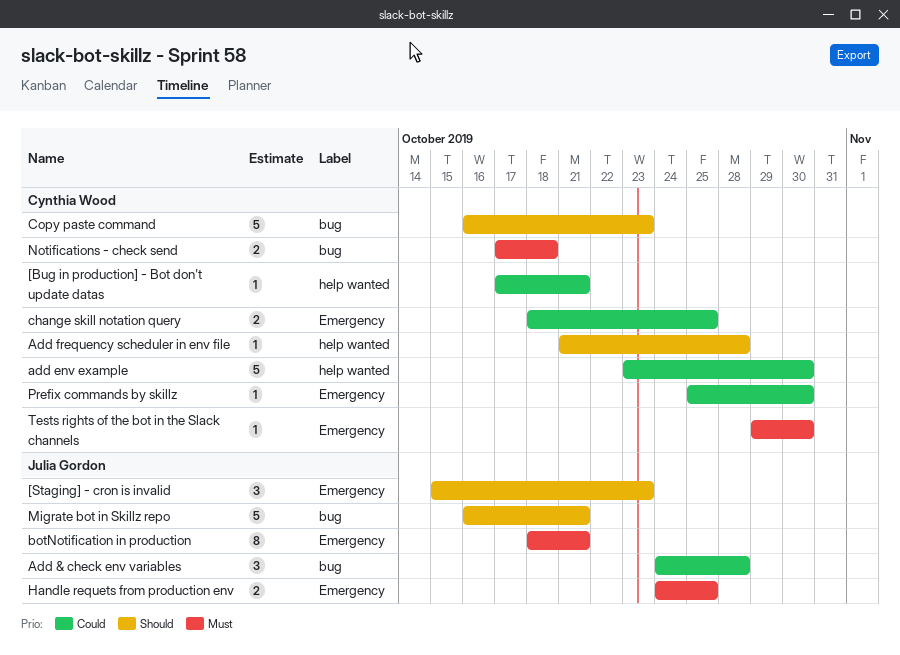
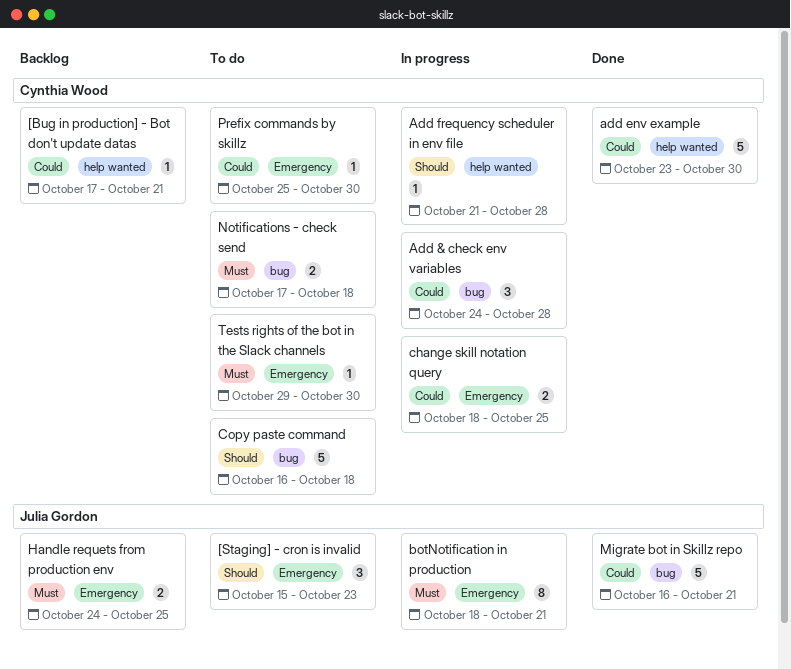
Add & check env variables, owner: Julia Gordon -> Cynthia Wood
Copy paste command, due: Oct 23 -> Oct 18
Migrate bot in Skillz repo, priority: Should -> Could

